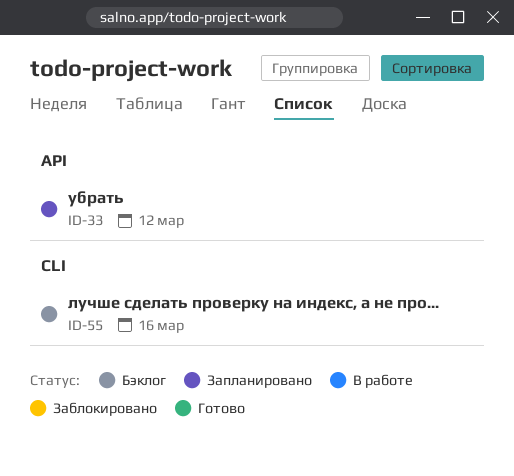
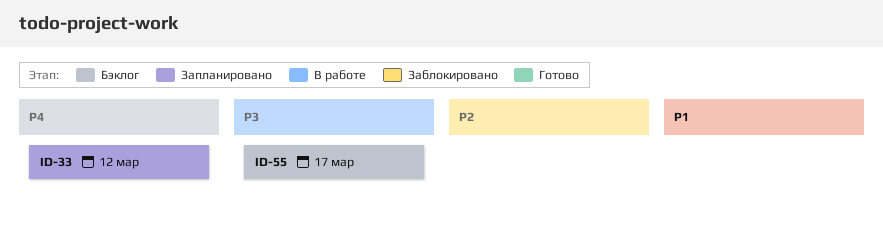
ID-55, due: Mar 16 -> Mar 17

